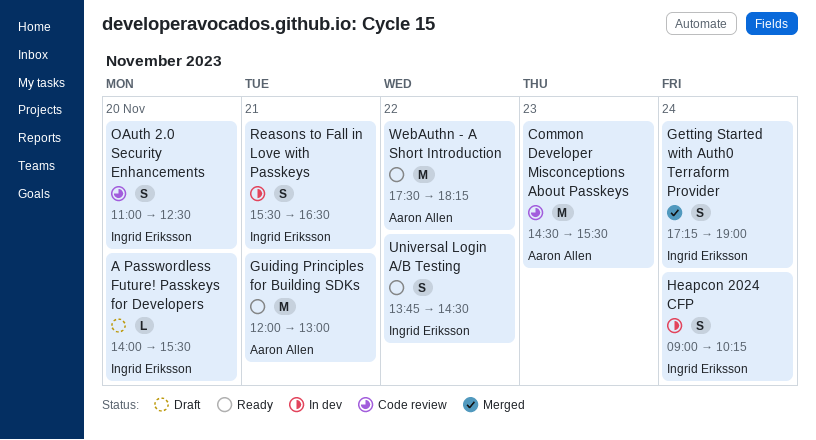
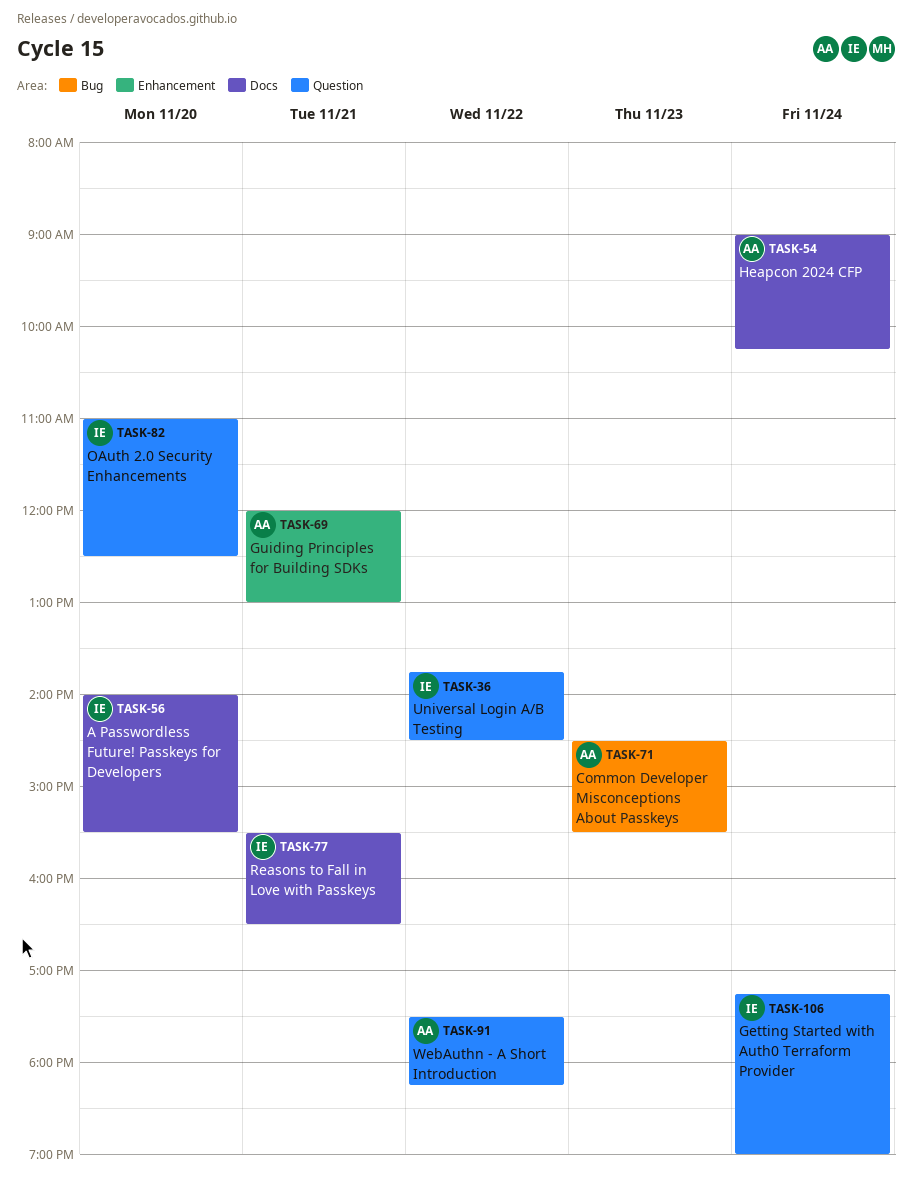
Heapcon 2024 CFP, owner: Ingrid Eriksson -> Aaron Allen

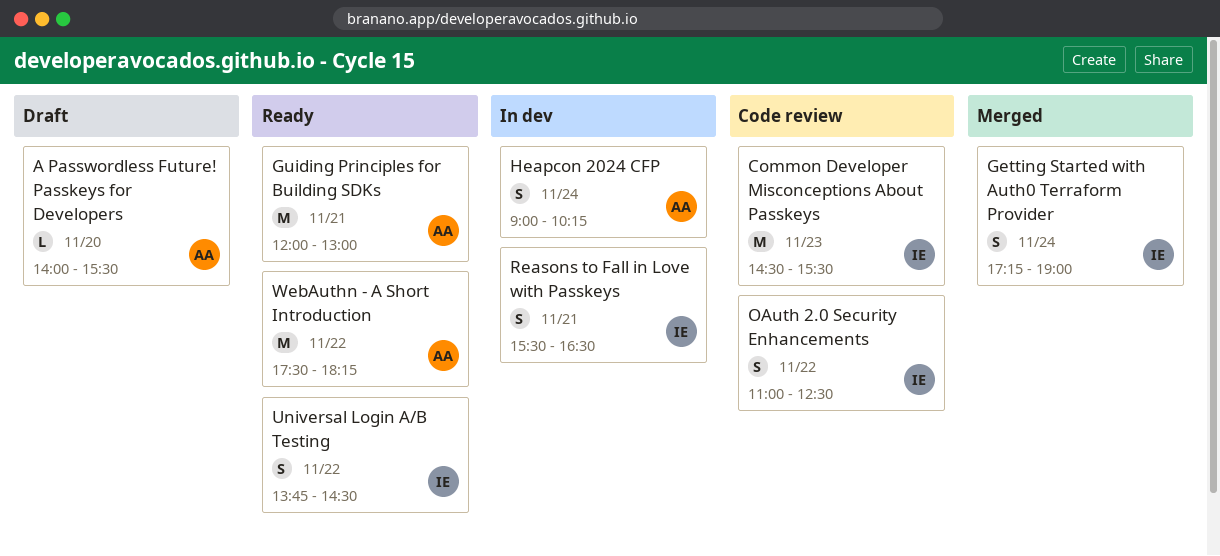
A Passwordless Future! Passkeys for Developers, owner: IE -> AA
Common Developer Misconceptions About Passkeys, owner: AA -> IE
OAuth 2.0 Security Enhancements, day: Nov 20 -> Nov 22

